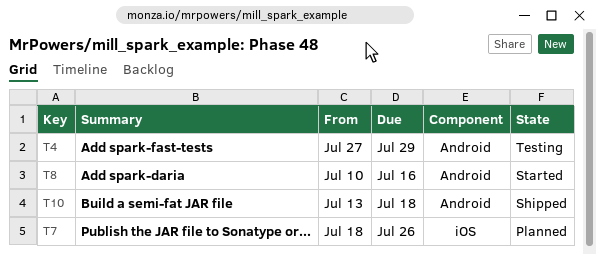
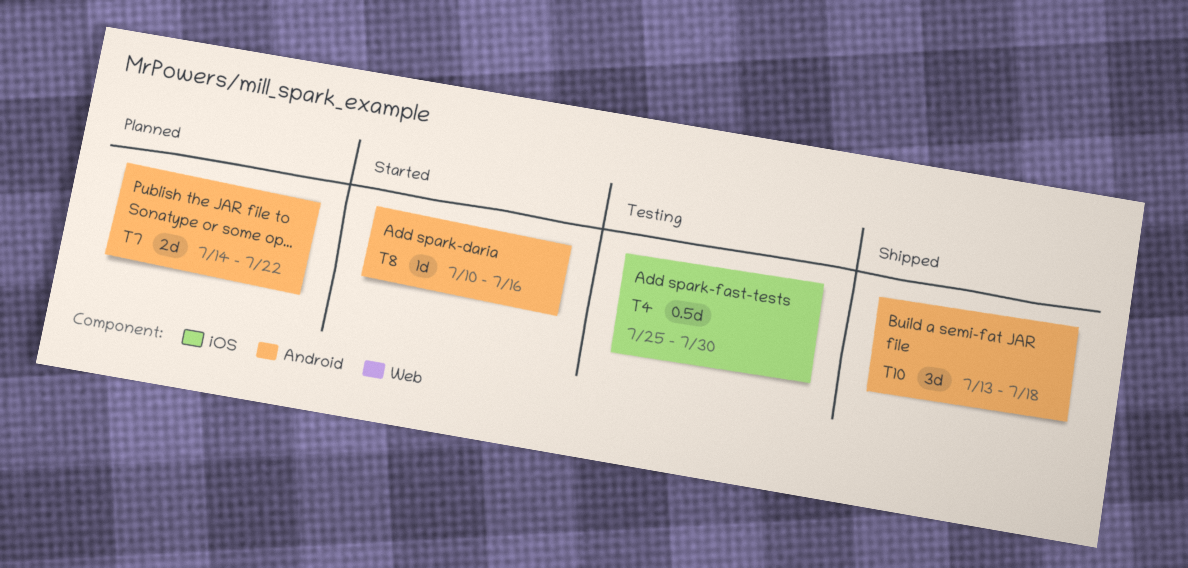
T4, label: Android -> iOS
T4, start: Jul 27 -> Jul 25
T4, due: Jul 29 -> Jul 30
T7, label: iOS -> Android
T7, start: Jul 18 -> Jul 14
T7, due: Jul 26 -> Jul 22

